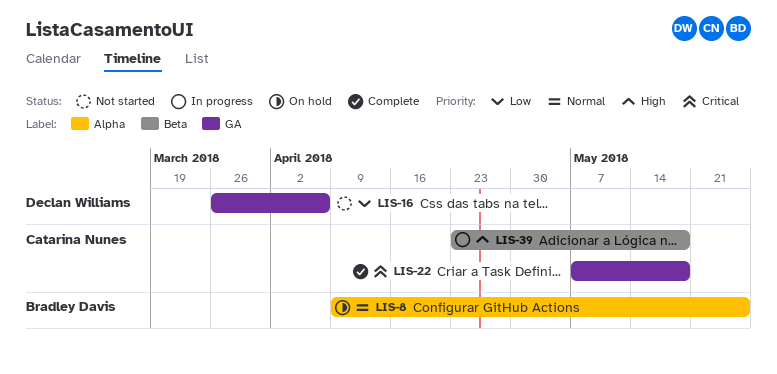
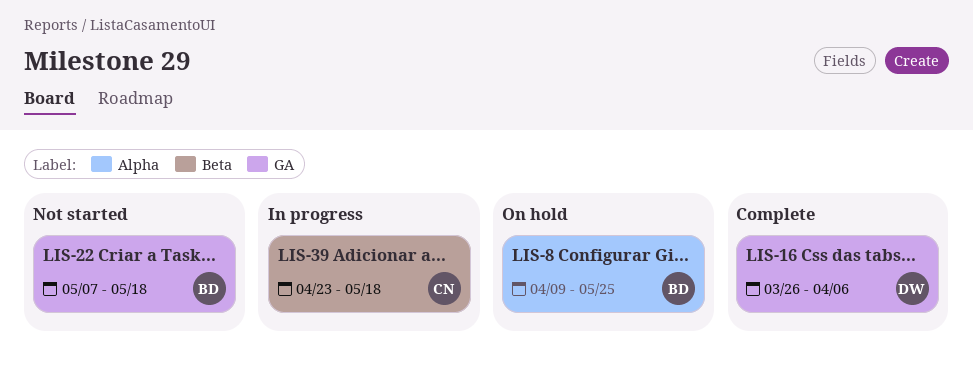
LIS-16, status: Not started -> Complete
LIS-22, status: Complete -> Not started
LIS-22, owner: Catarina Nunes -> Bradley Davis

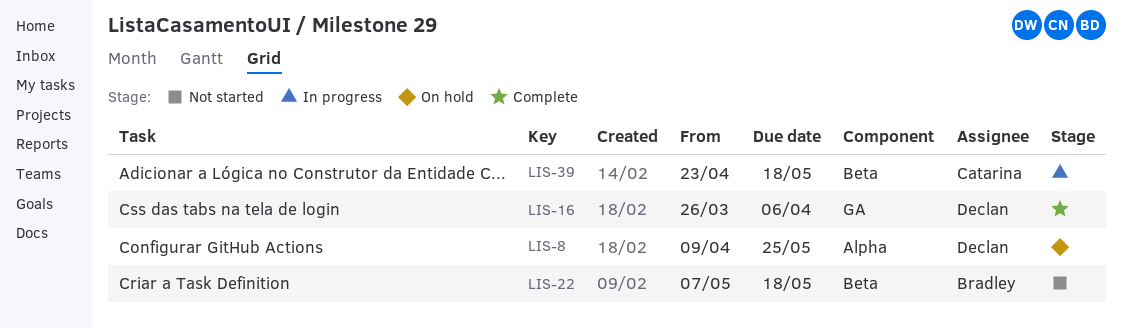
LIS-8, owner: Bradley -> Declan
LIS-22, label: GA -> Beta

